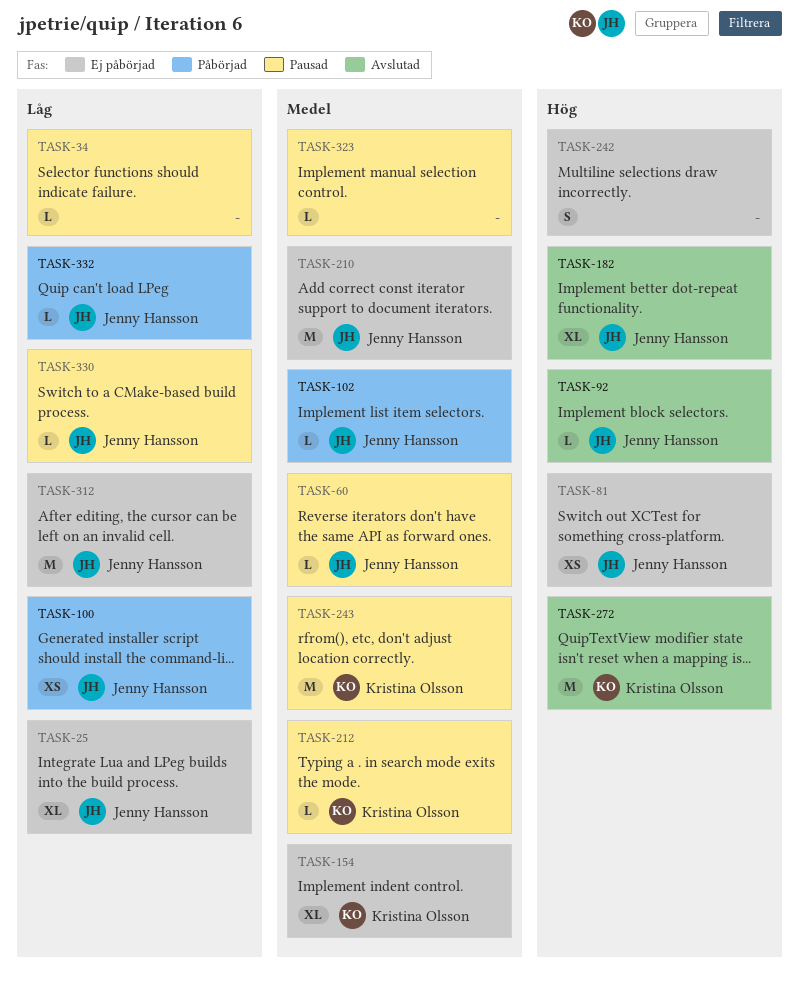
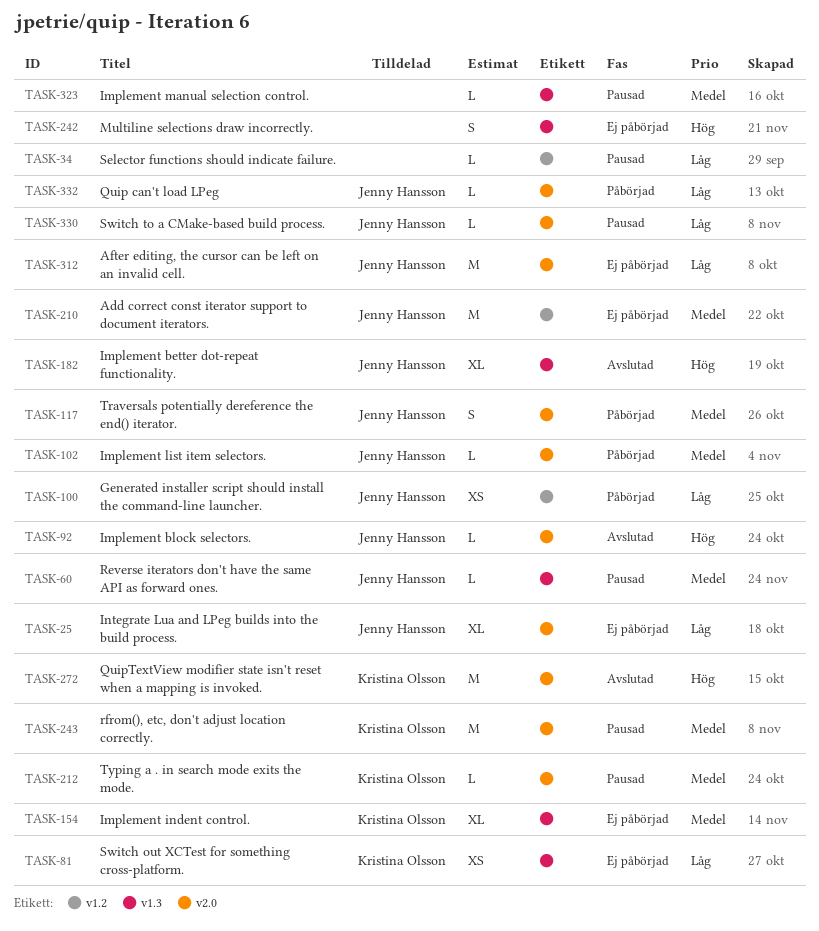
TASK-81, owner: Jenny Hansson -> Kristina Olsson
TASK-81, priority: Hög -> Låg
TASK-117: none -> present

